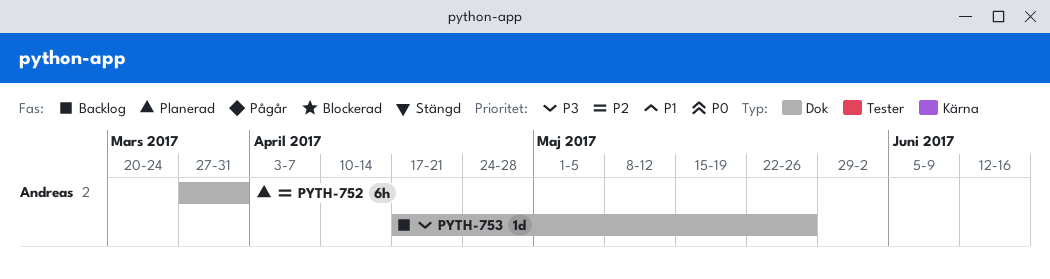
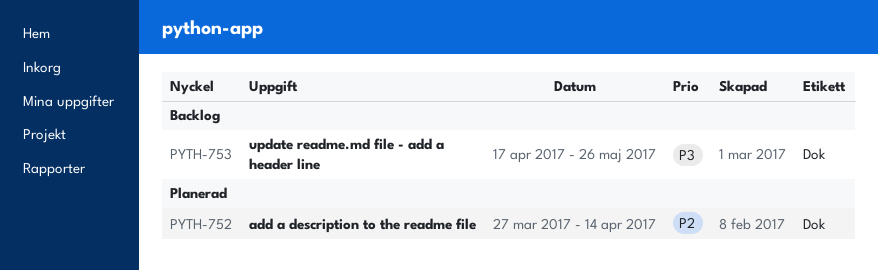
PYTH-752, due: Mar 31 -> Apr 14

